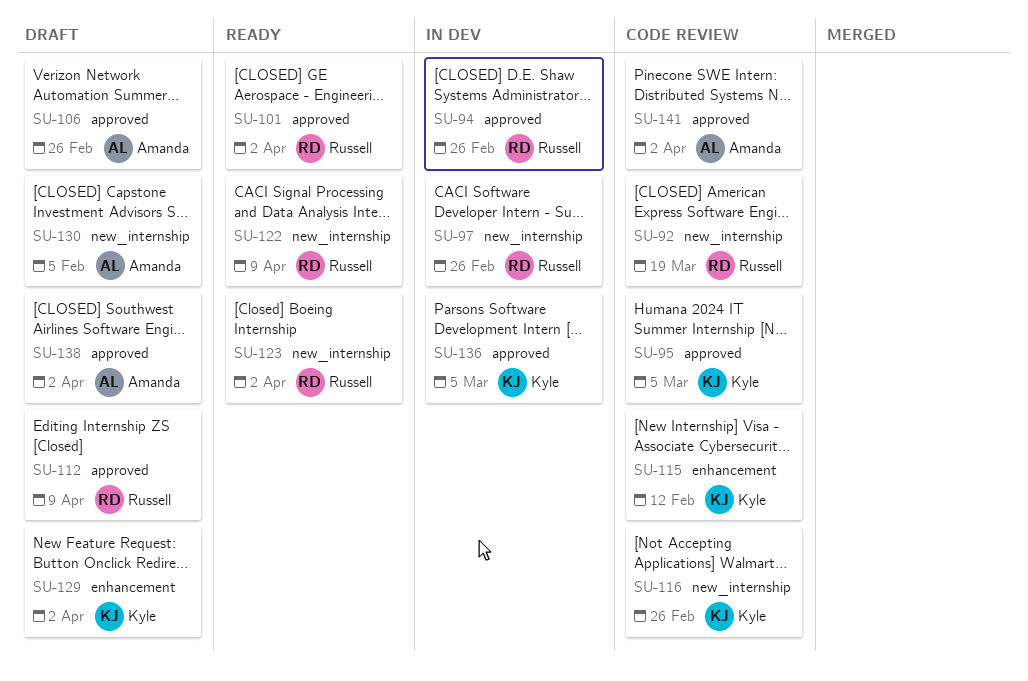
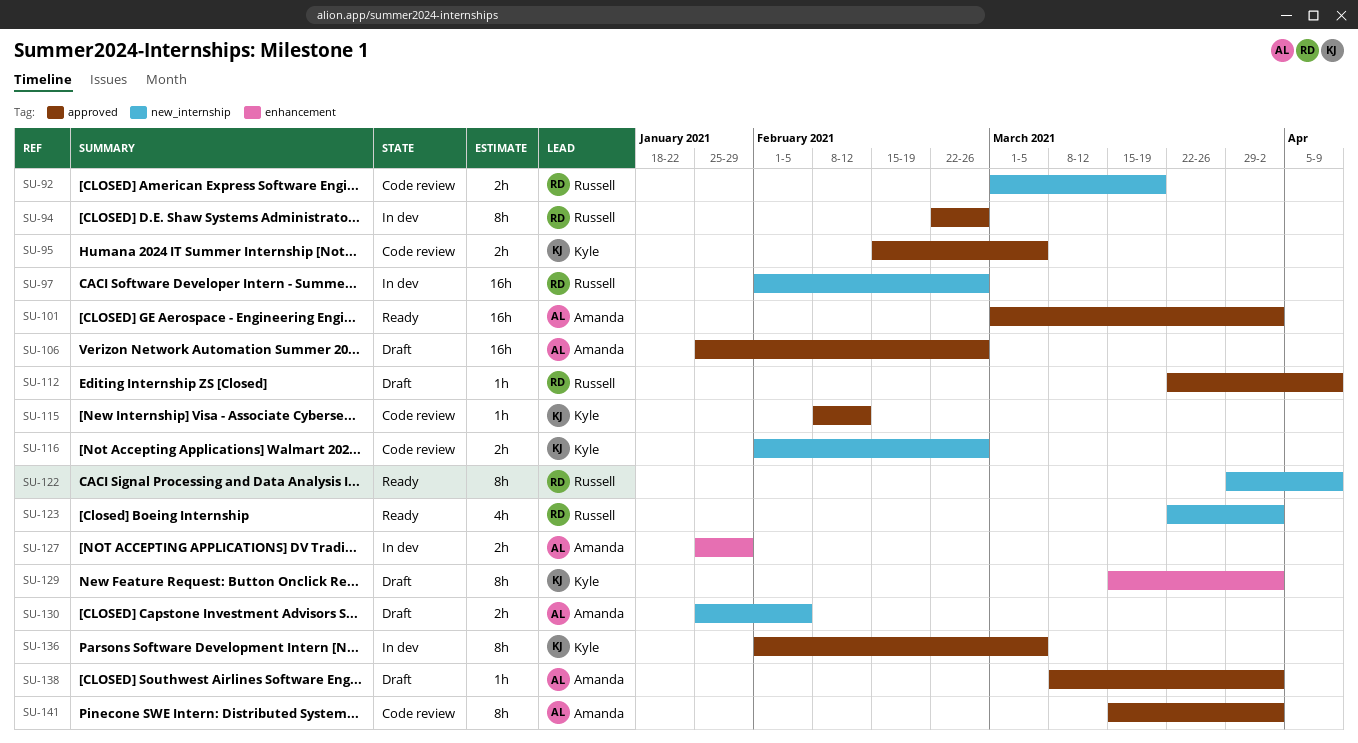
SU-101, owner: Russell -> Amanda
SU-115, label: enhancement -> approved
SU-127: none -> present

